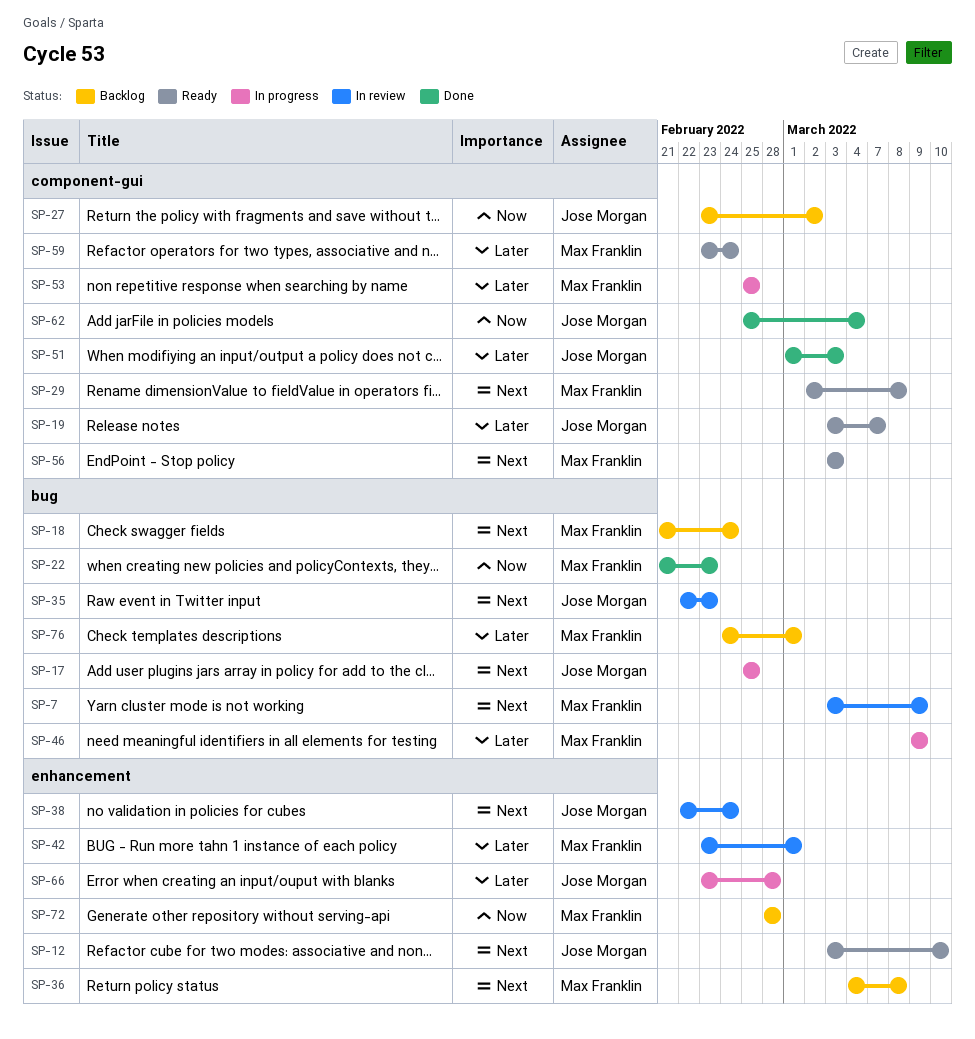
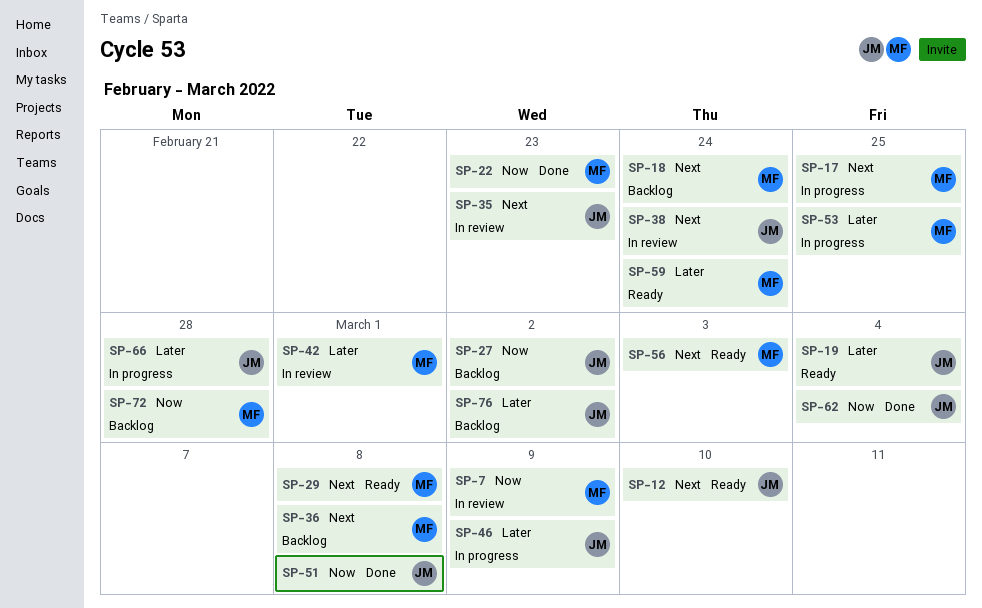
SP-7, priority: Next -> Now
SP-17, owner: Jose Morgan -> Max Franklin
SP-19, due: Mar 7 -> Mar 4
SP-46, owner: Max Franklin -> Jose Morgan
SP-51, priority: Later -> Now
SP-51, due: Mar 3 -> Mar 8
SP-76, owner: Max Franklin -> Jose Morgan
SP-76, due: Mar 1 -> Mar 2

